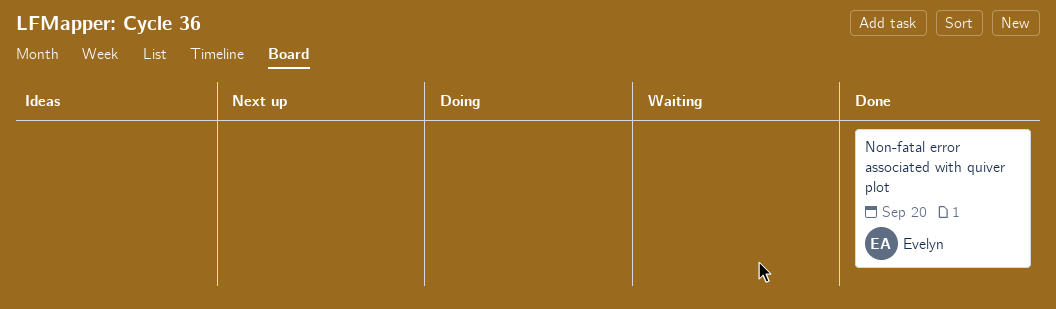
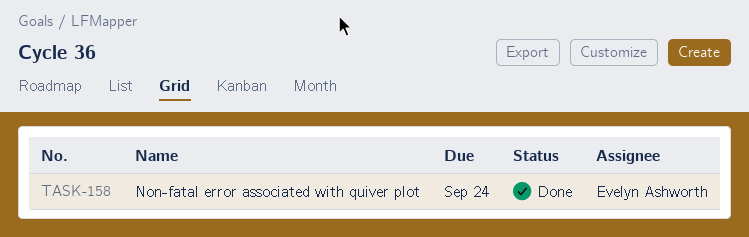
Non-fatal error associated with quiver plot, due: Sep 20 -> Sep 24

